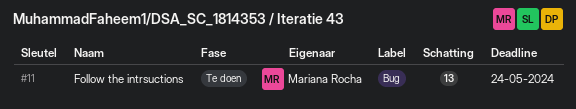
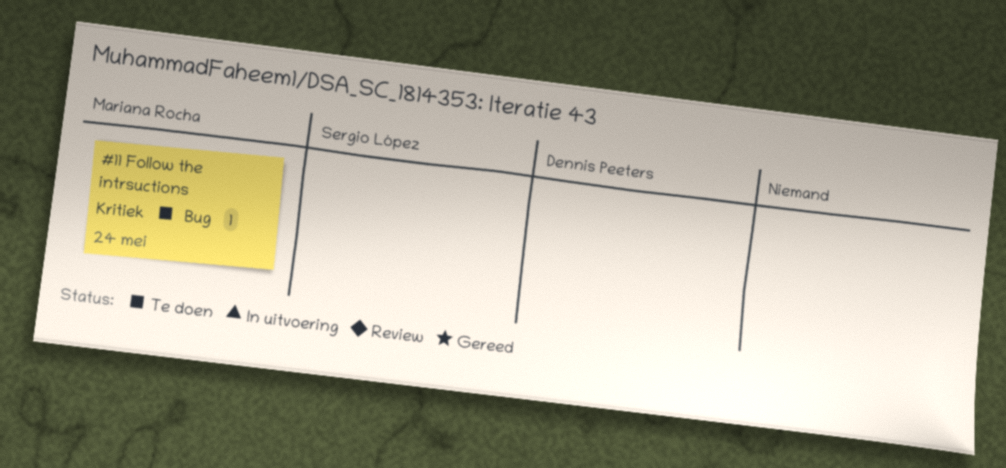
#11, estimate: 13 -> 1

